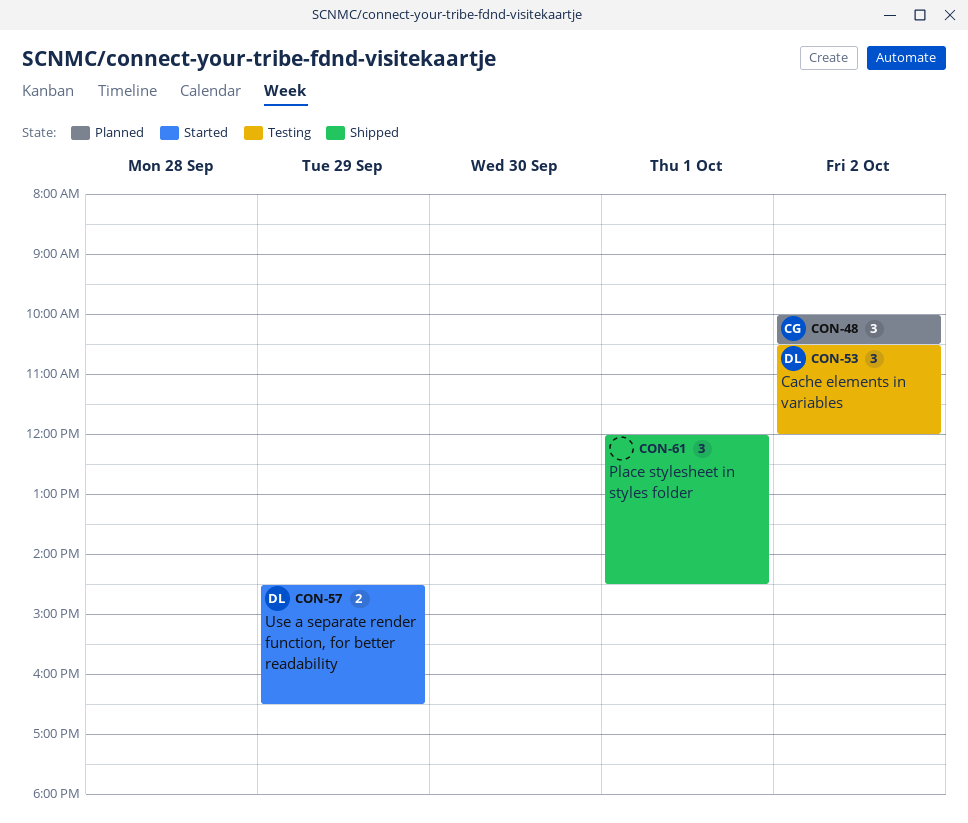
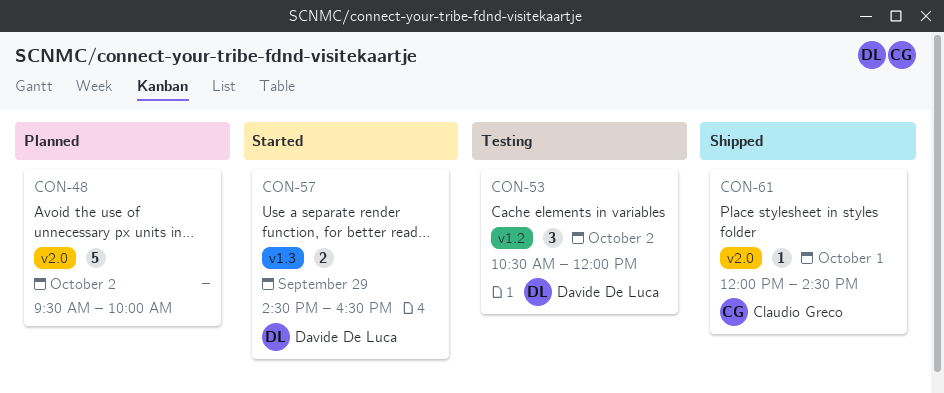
CON-48, owner: Claudio Greco -> none
CON-48, estimate: 3 -> 5
CON-48, begins: 10:00 -> 09:30
CON-48, ends: 10:30 -> 10:00
CON-61, owner: none -> Claudio Greco
CON-61, estimate: 3 -> 1

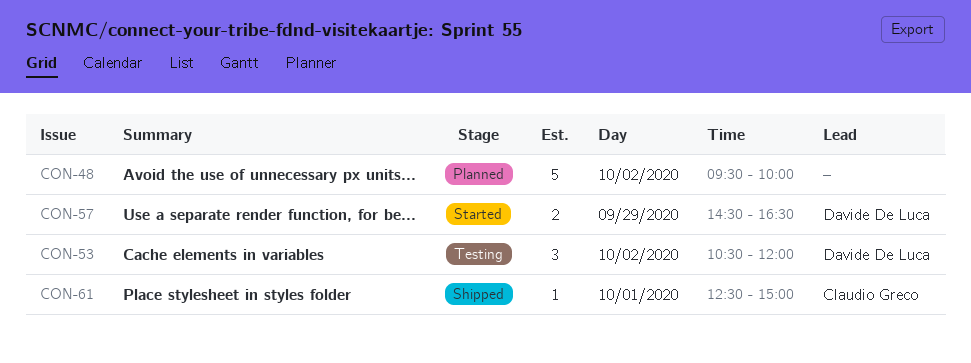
CON-61, begins: 12:00 -> 12:30
CON-61, ends: 14:30 -> 15:00

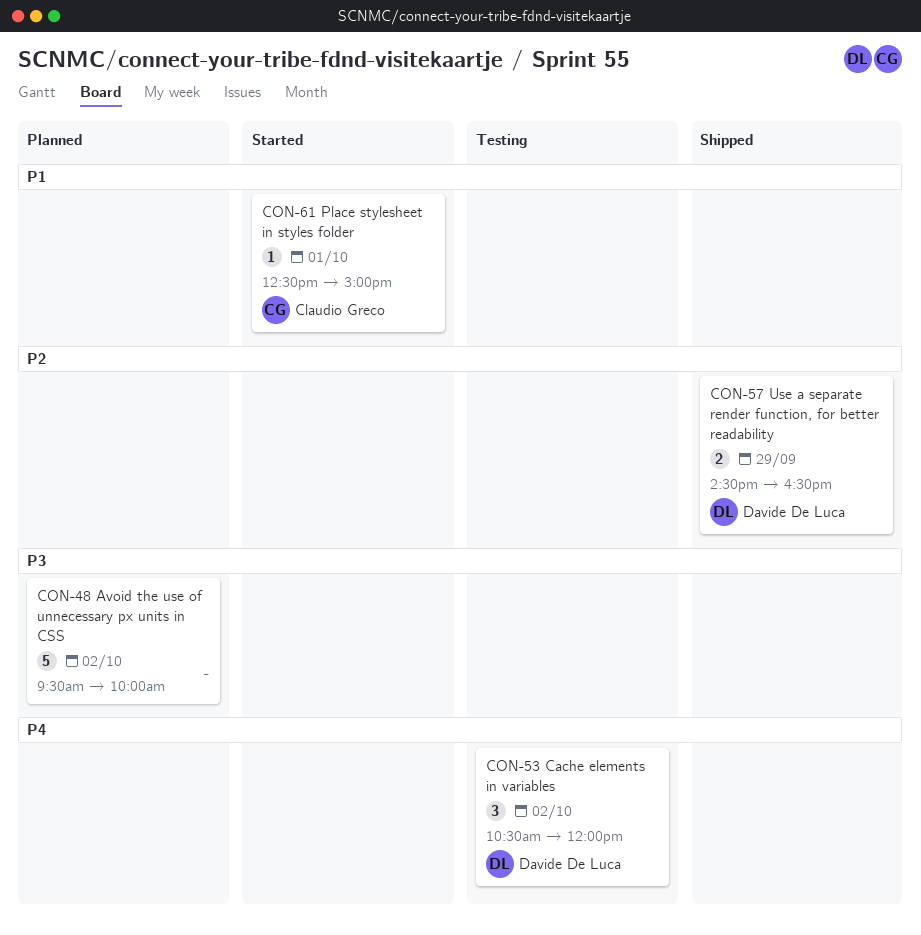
CON-57, status: Started -> Shipped
CON-61, status: Shipped -> Started

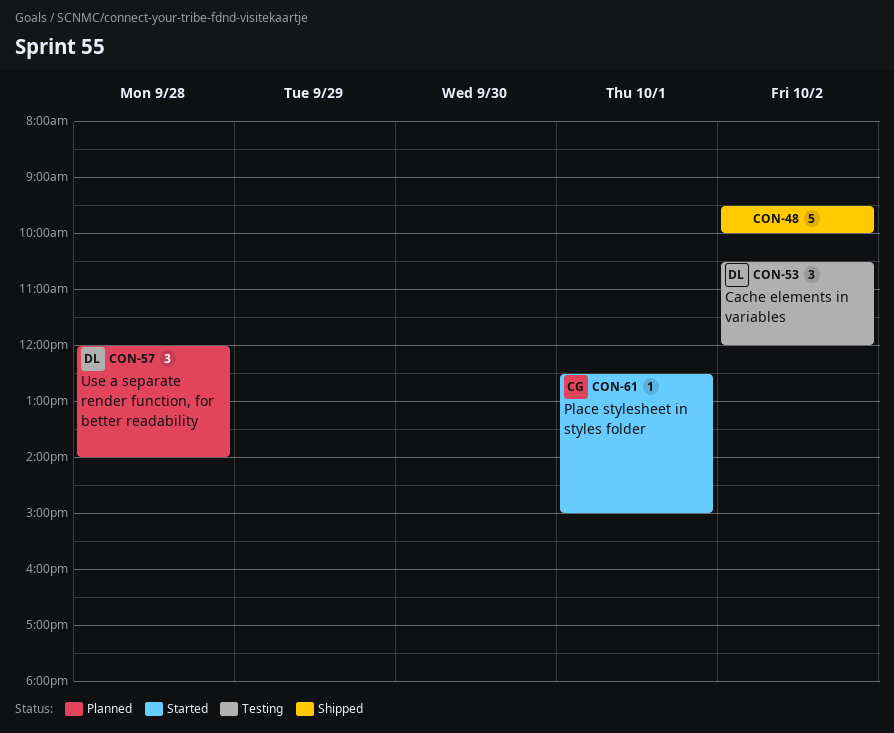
CON-48, status: Planned -> Shipped
CON-57, status: Shipped -> Planned
CON-57, estimate: 2 -> 3
CON-57, day: Sep 29 -> Sep 28
CON-57, begins: 14:30 -> 12:00
CON-57, ends: 16:30 -> 14:00

